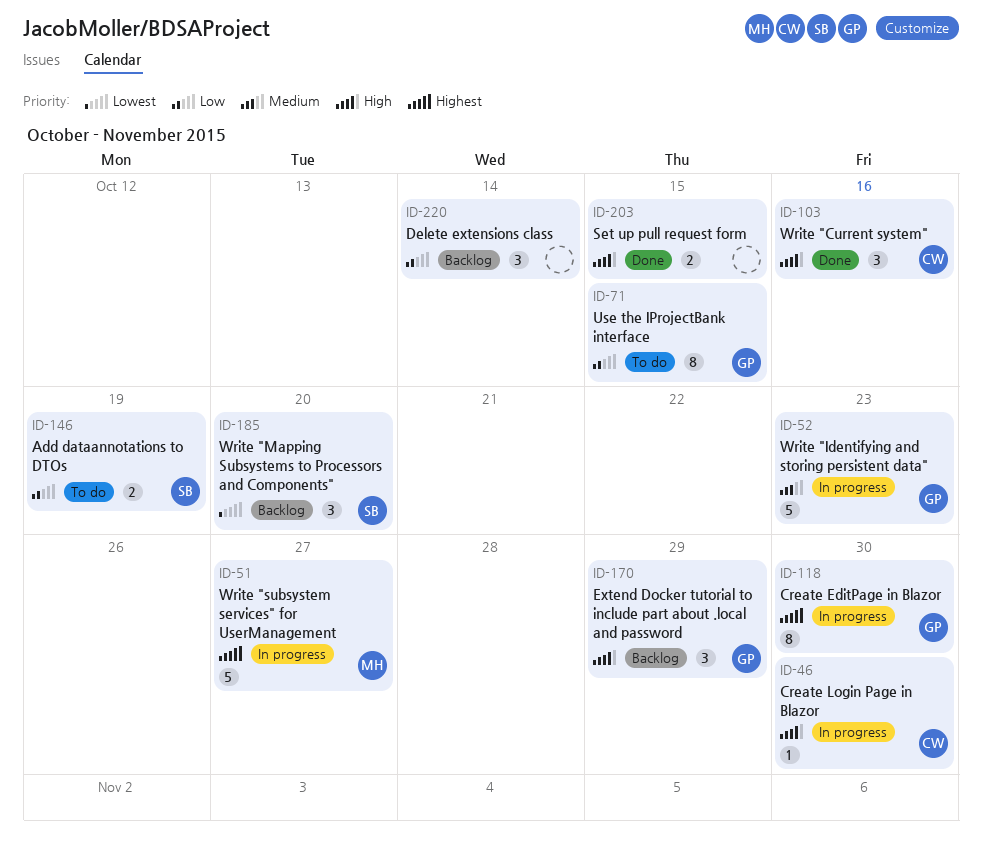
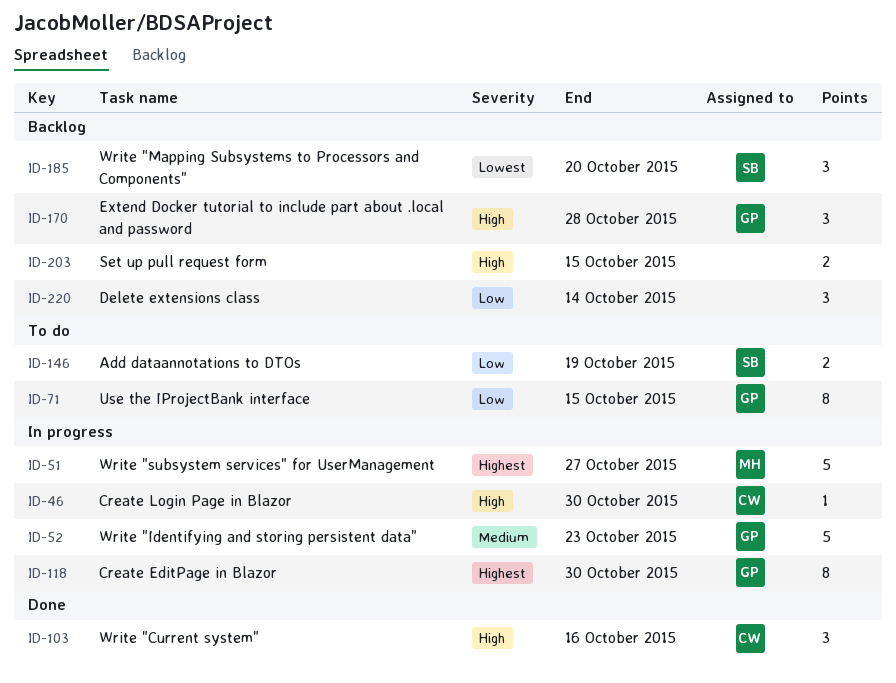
ID-170, due: Oct 29 -> Oct 28
ID-203, status: Done -> Backlog

